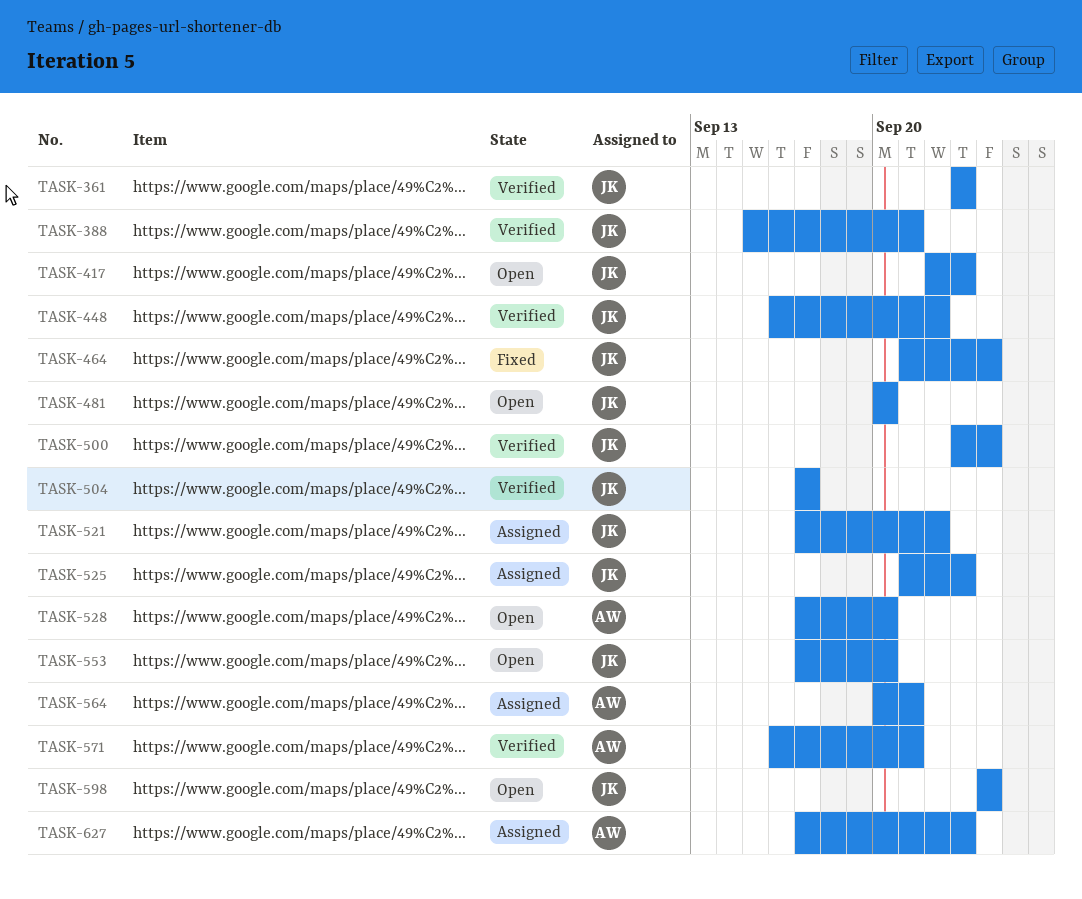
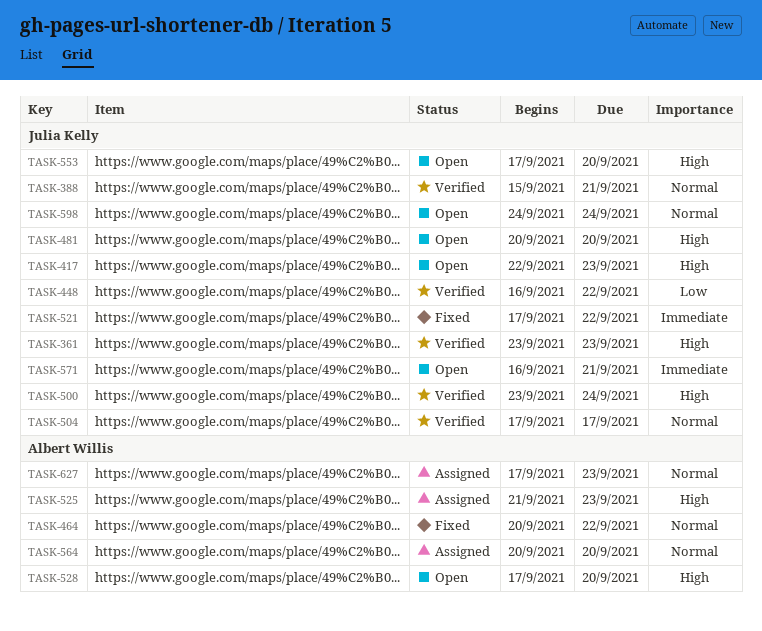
TASK-464, owner: Julia Kelly -> Albert Willis
TASK-464, start: Sep 21 -> Sep 20
TASK-464, due: Sep 24 -> Sep 22
TASK-521, status: Assigned -> Fixed
TASK-525, owner: Julia Kelly -> Albert Willis
TASK-564, due: Sep 21 -> Sep 20
TASK-571, status: Verified -> Open
TASK-571, owner: Albert Willis -> Julia Kelly

